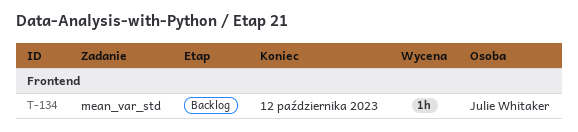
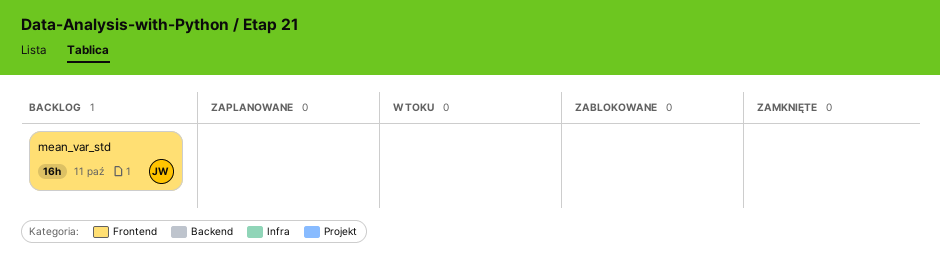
mean_var_std, estimate: 1h -> 16h
mean_var_std, due: Oct 12 -> Oct 11

